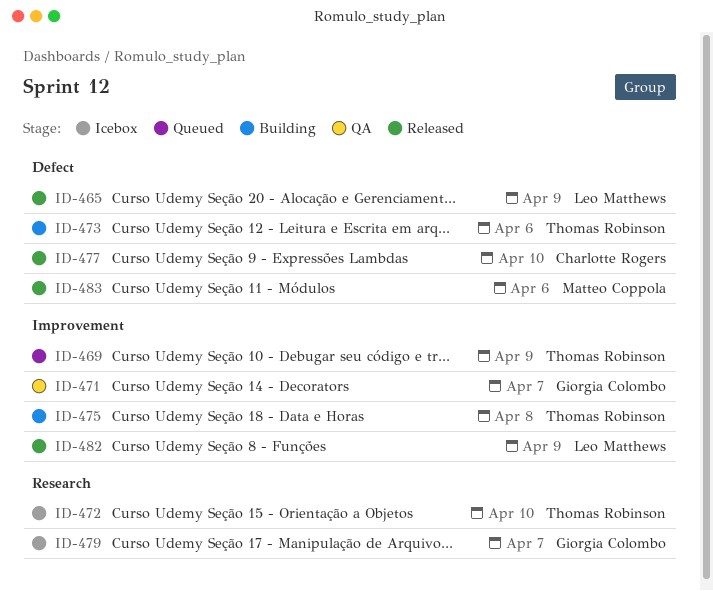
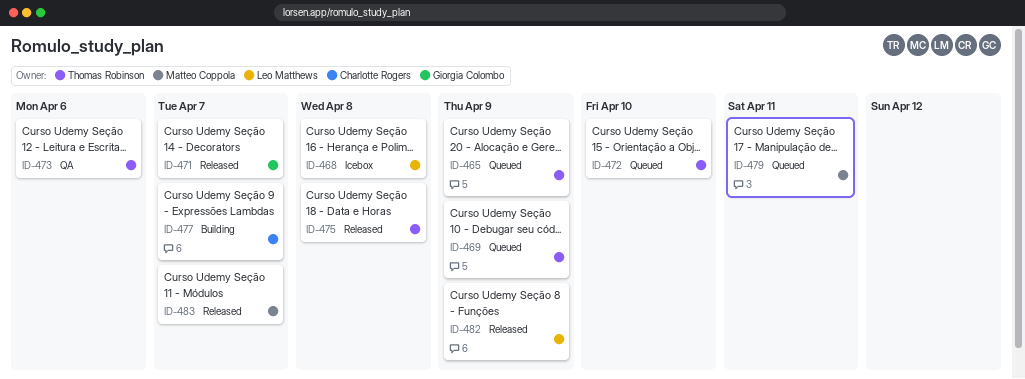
ID-465, status: Released -> Queued
ID-465, owner: Leo Matthews -> Thomas Robinson
ID-468: none -> present
ID-471, status: QA -> Released
ID-472, status: Icebox -> Queued
ID-473, status: Building -> QA
ID-475, status: Building -> Released
ID-477, status: Released -> Building
ID-477, due: Apr 10 -> Apr 7
ID-479, status: Icebox -> Queued
ID-479, owner: Giorgia Colombo -> Matteo Coppola
ID-479, due: Apr 7 -> Apr 11
ID-483, due: Apr 6 -> Apr 7

